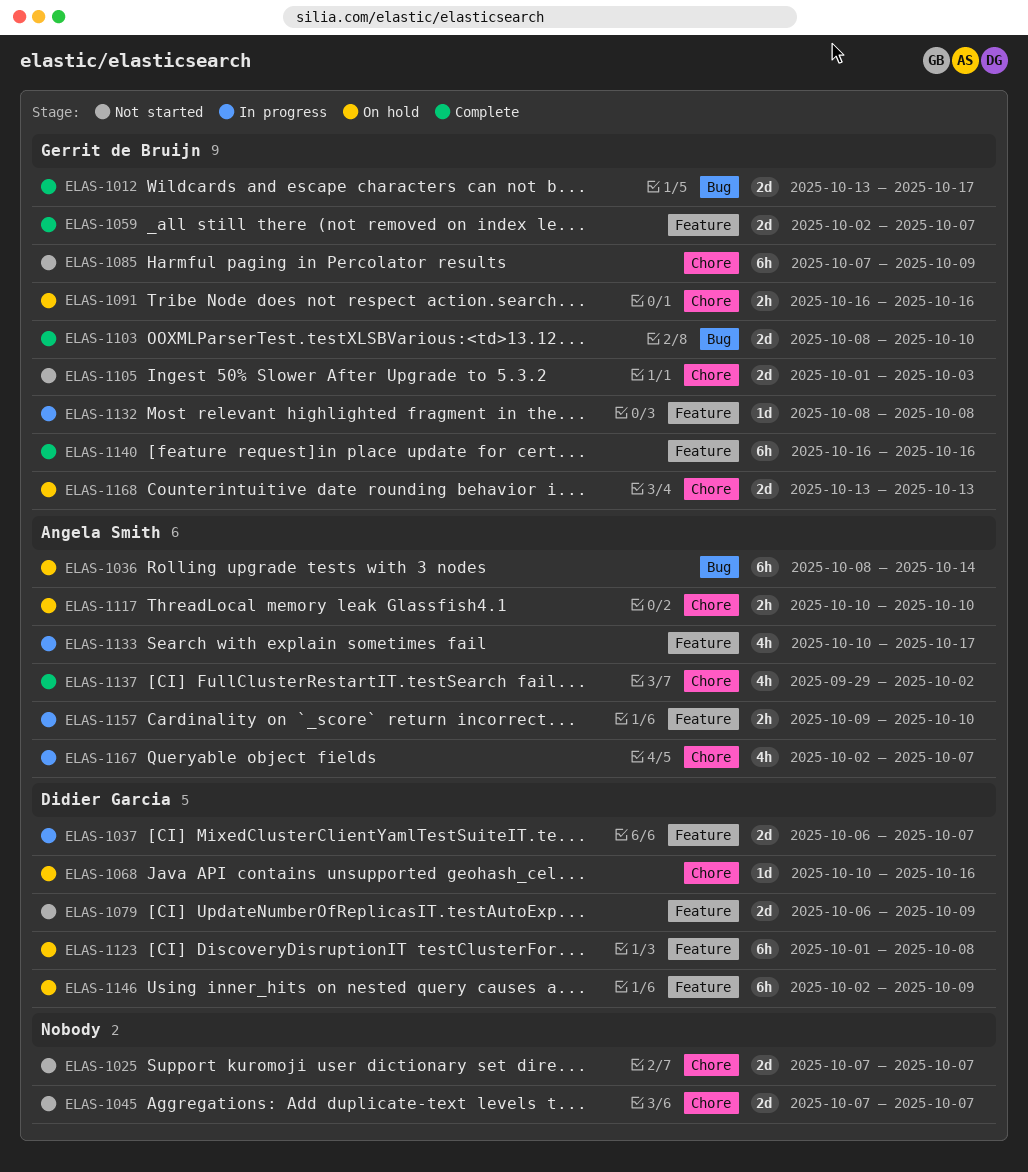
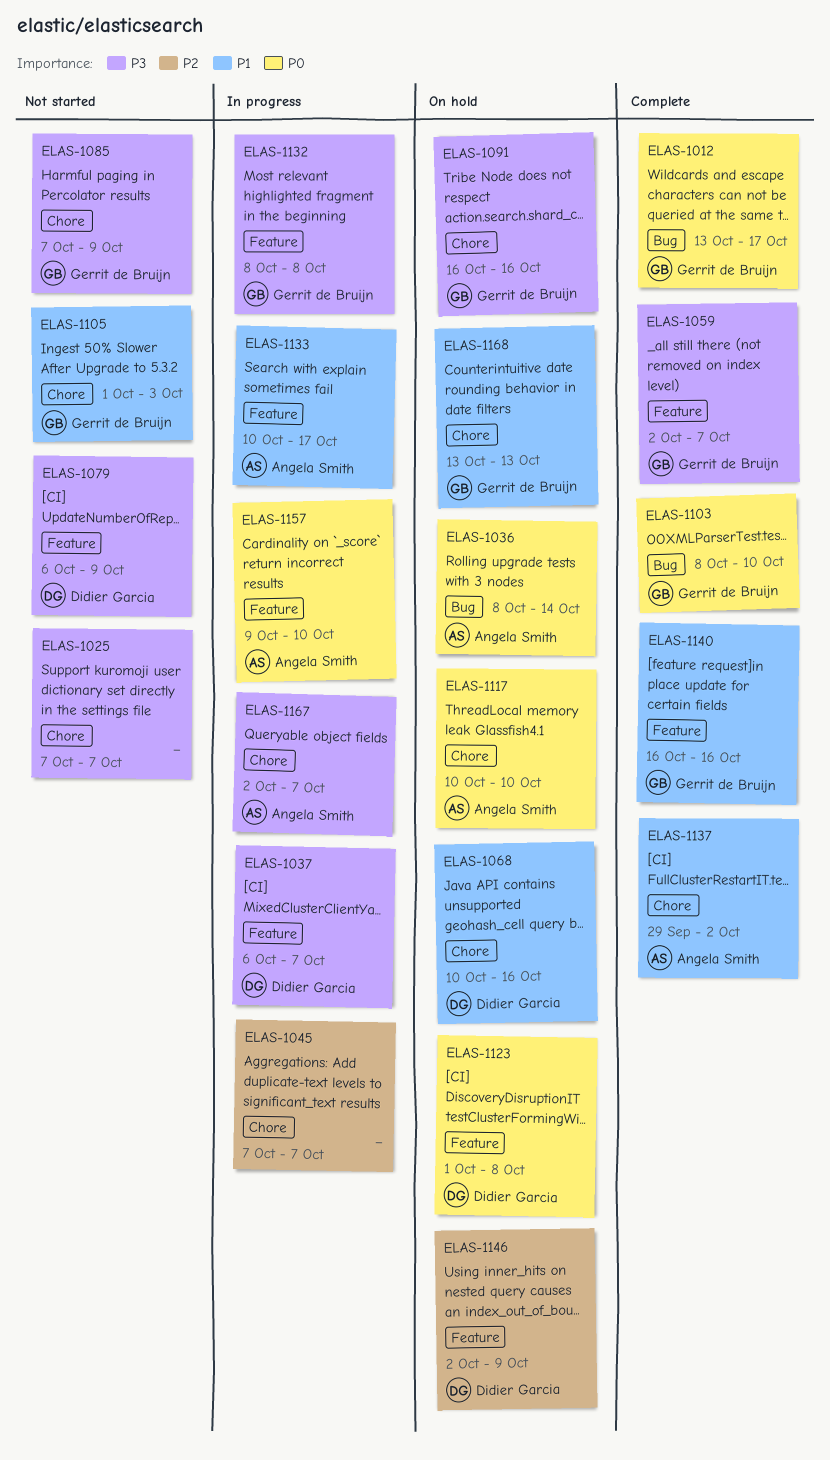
ELAS-1045, status: Not started -> In progress

